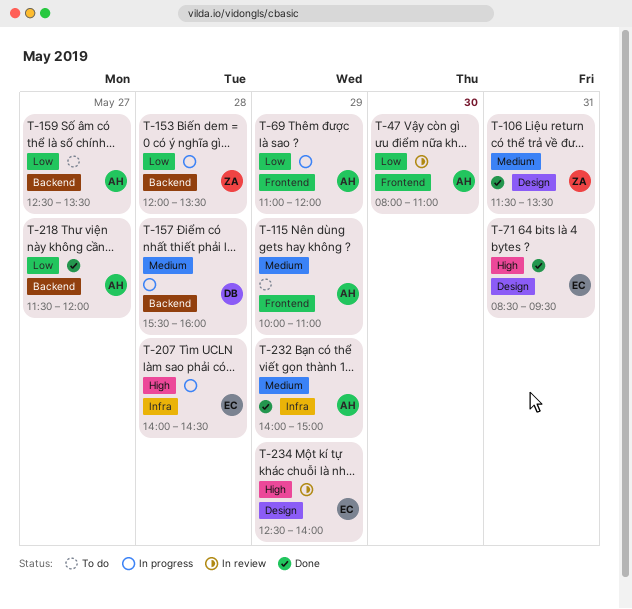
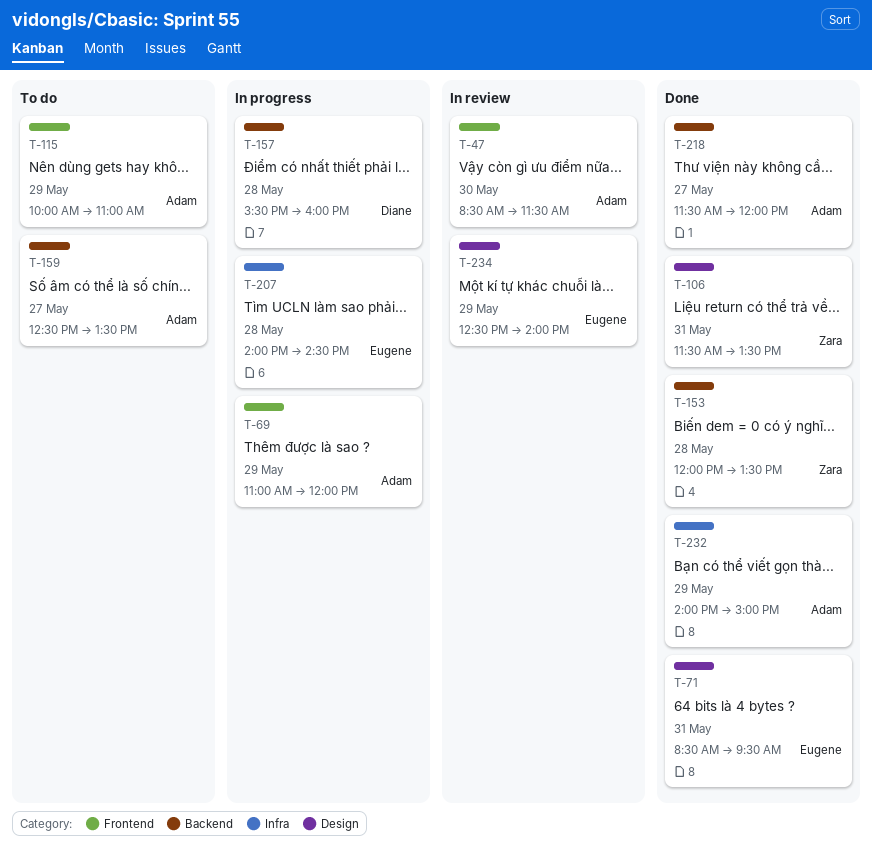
T-47, begins: 08:00 -> 08:30
T-47, ends: 11:00 -> 11:30
T-153, status: In progress -> Done

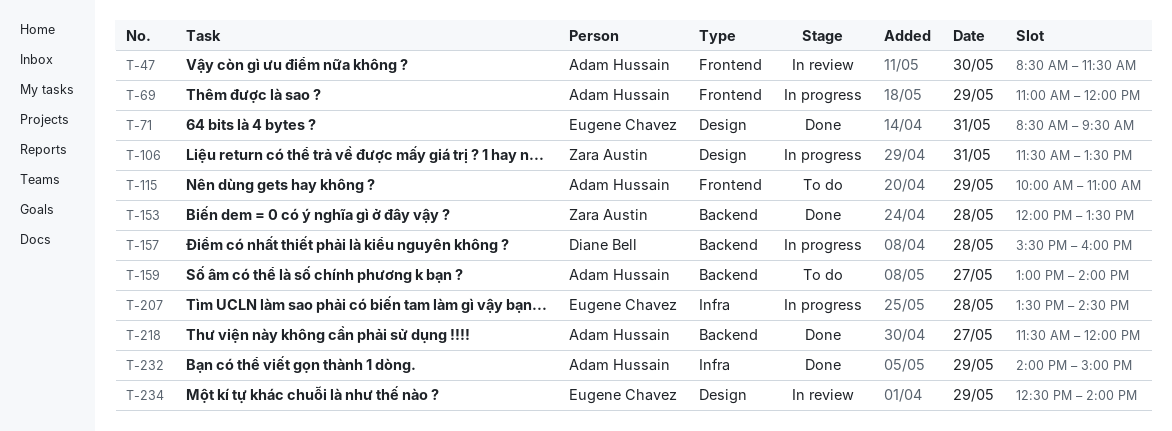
T-106, status: Done -> In progress
T-159, begins: 12:30 -> 13:00
T-159, ends: 13:30 -> 14:00
T-207, begins: 14:00 -> 13:30

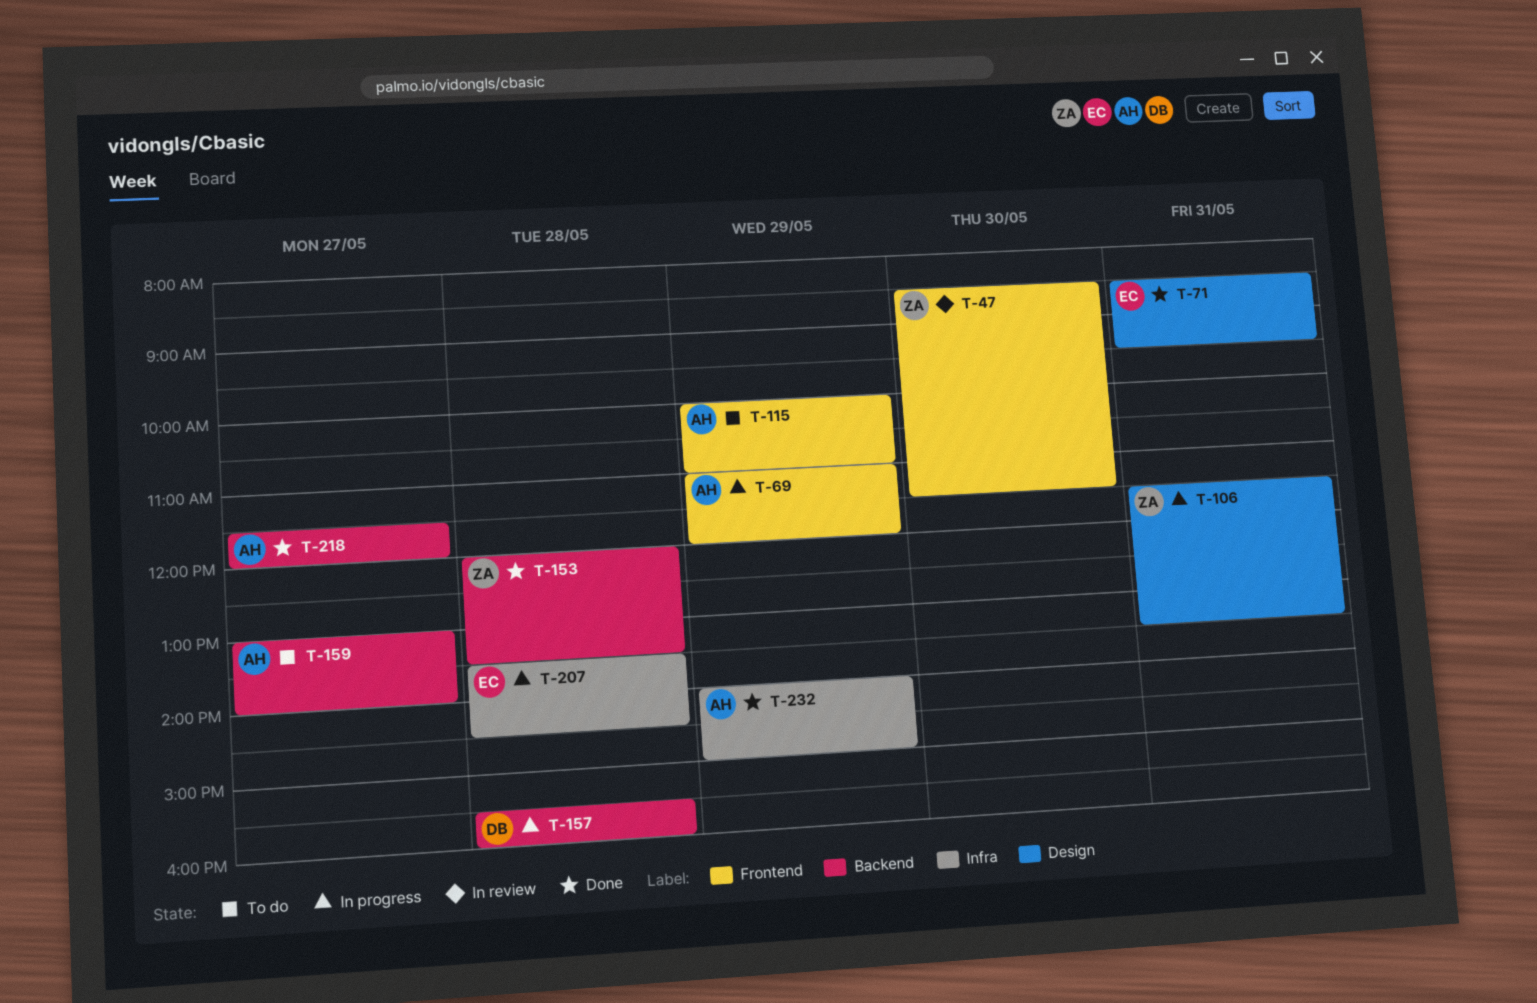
T-47, owner: Adam Hussain -> Zara Austin
T-234: present -> none

